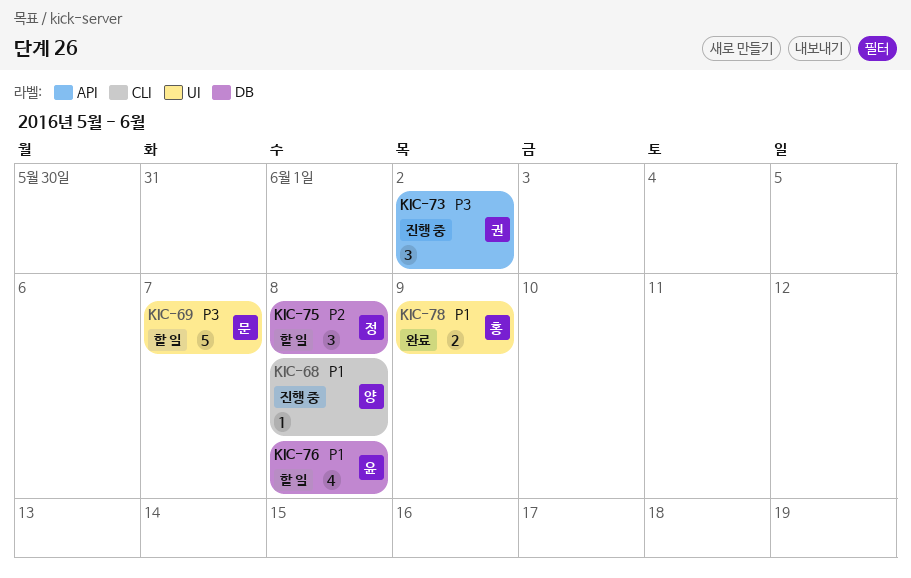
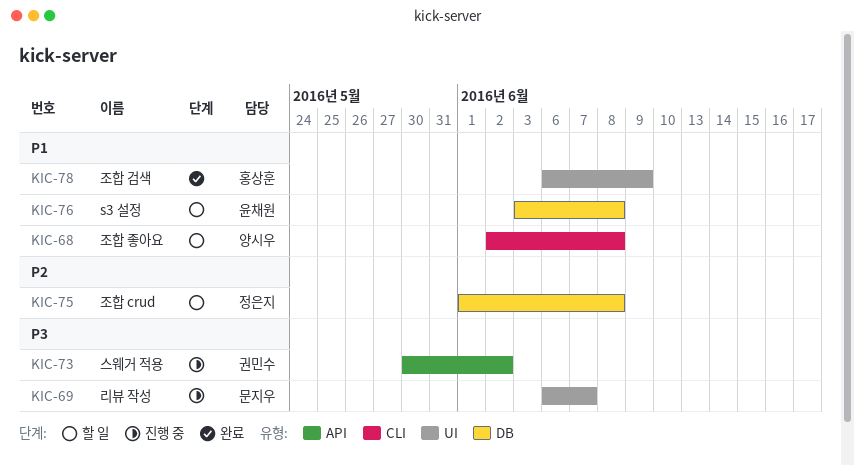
KIC-68, status: 진행 중 -> 할 일
KIC-69, status: 할 일 -> 진행 중

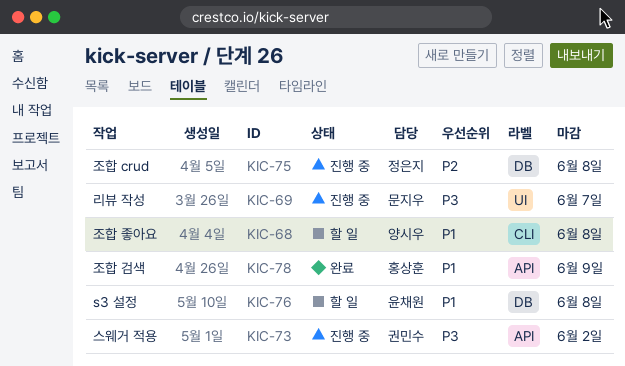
KIC-75, status: 할 일 -> 진행 중
KIC-78, label: UI -> API

